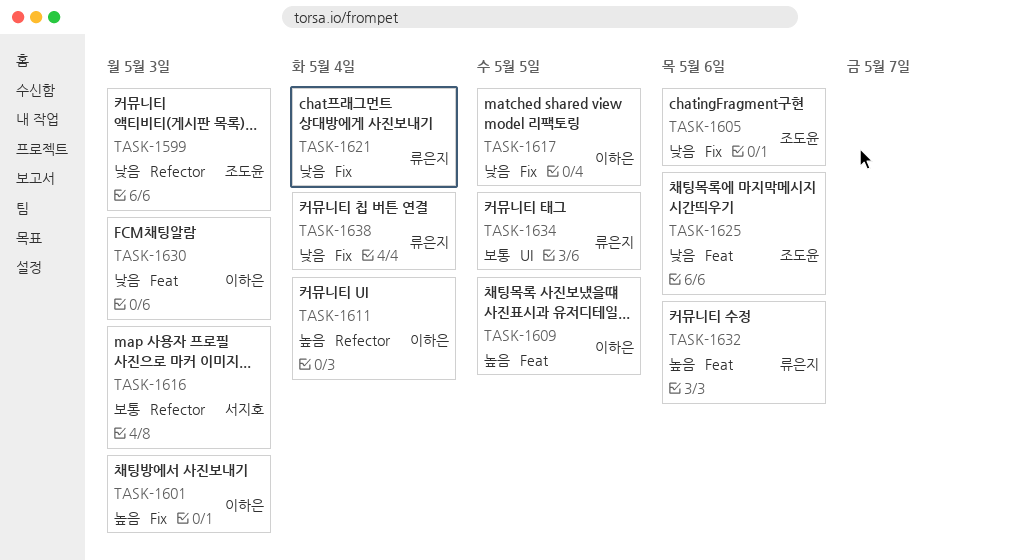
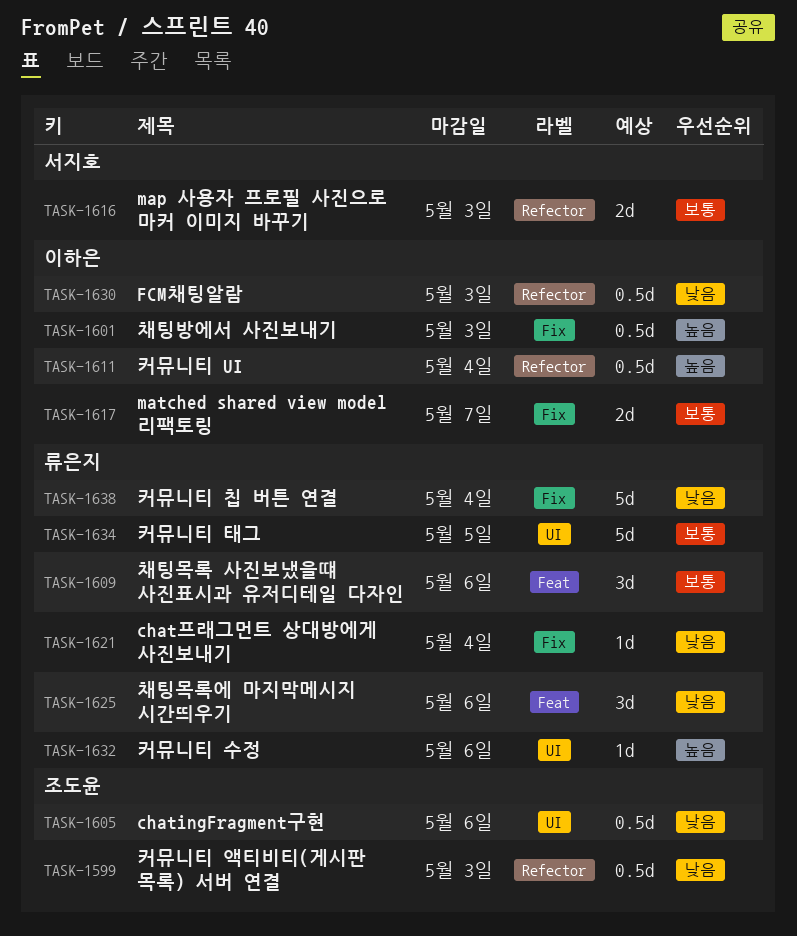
TASK-1605, label: Fix -> UI
TASK-1609, owner: 이하은 -> 류은지
TASK-1609, priority: 높음 -> 보통
TASK-1609, due: May 5 -> May 6
TASK-1617, priority: 낮음 -> 보통
TASK-1617, due: May 5 -> May 7
TASK-1625, owner: 조도윤 -> 류은지
TASK-1630, label: Feat -> Refector
TASK-1632, label: Feat -> UI

